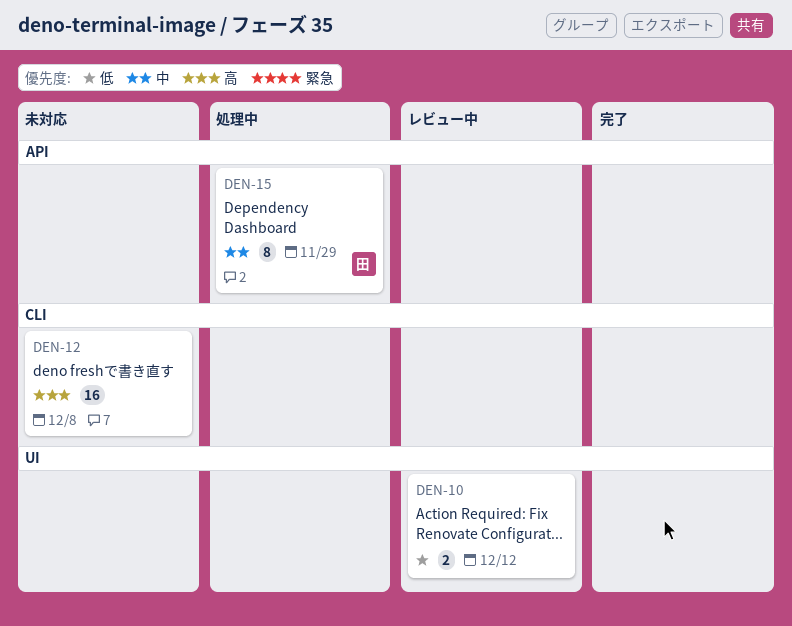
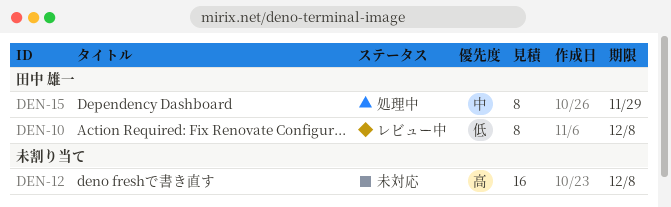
DEN-10, owner: none -> 田中 雄一
DEN-10, estimate: 2 -> 8
DEN-10, due: Dec 12 -> Dec 8

